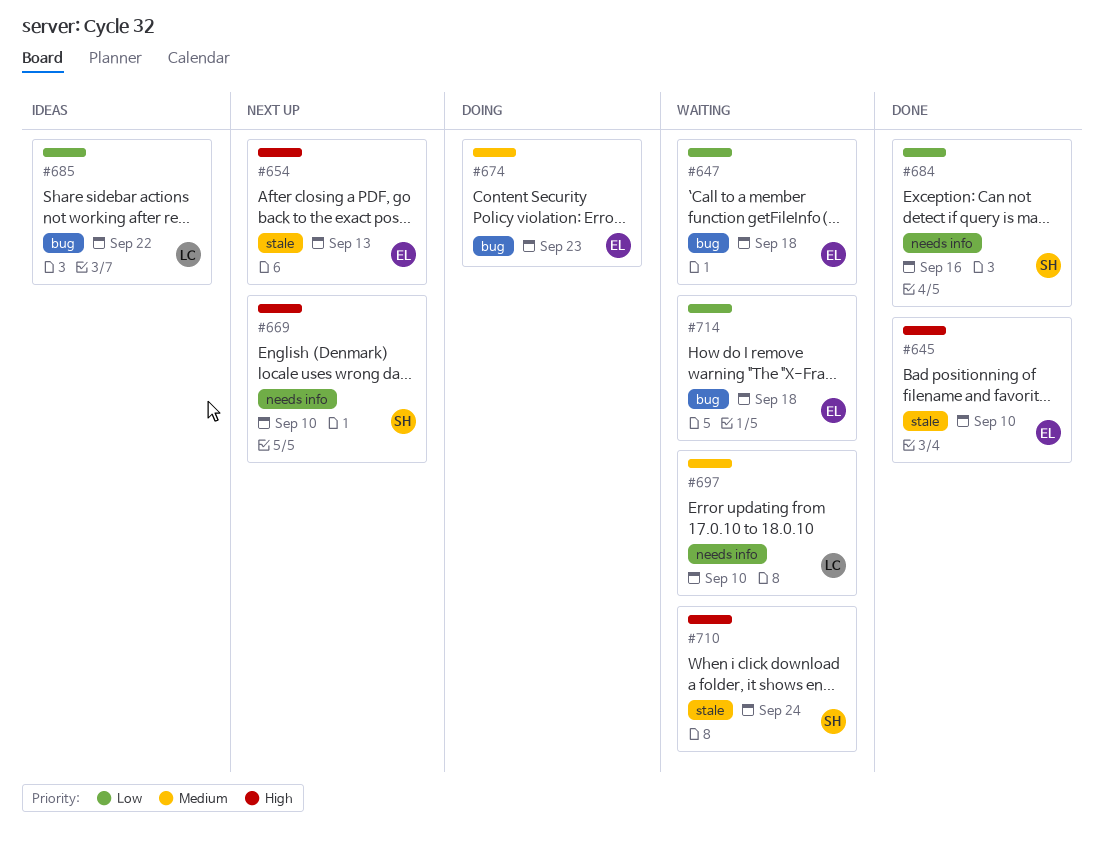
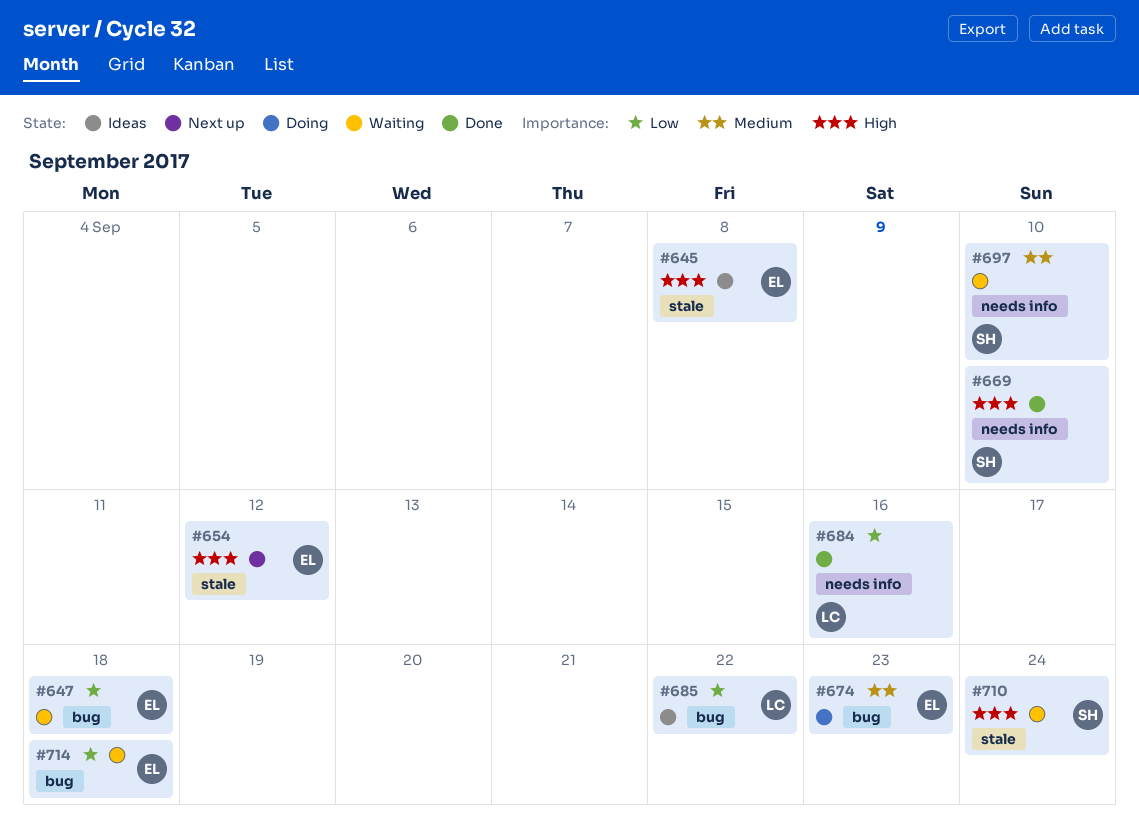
#645, status: Done -> Ideas
#645, due: Sep 10 -> Sep 8
#654, due: Sep 13 -> Sep 12
#669, status: Next up -> Done
#684, owner: SH -> LC
#697, owner: LC -> SH

